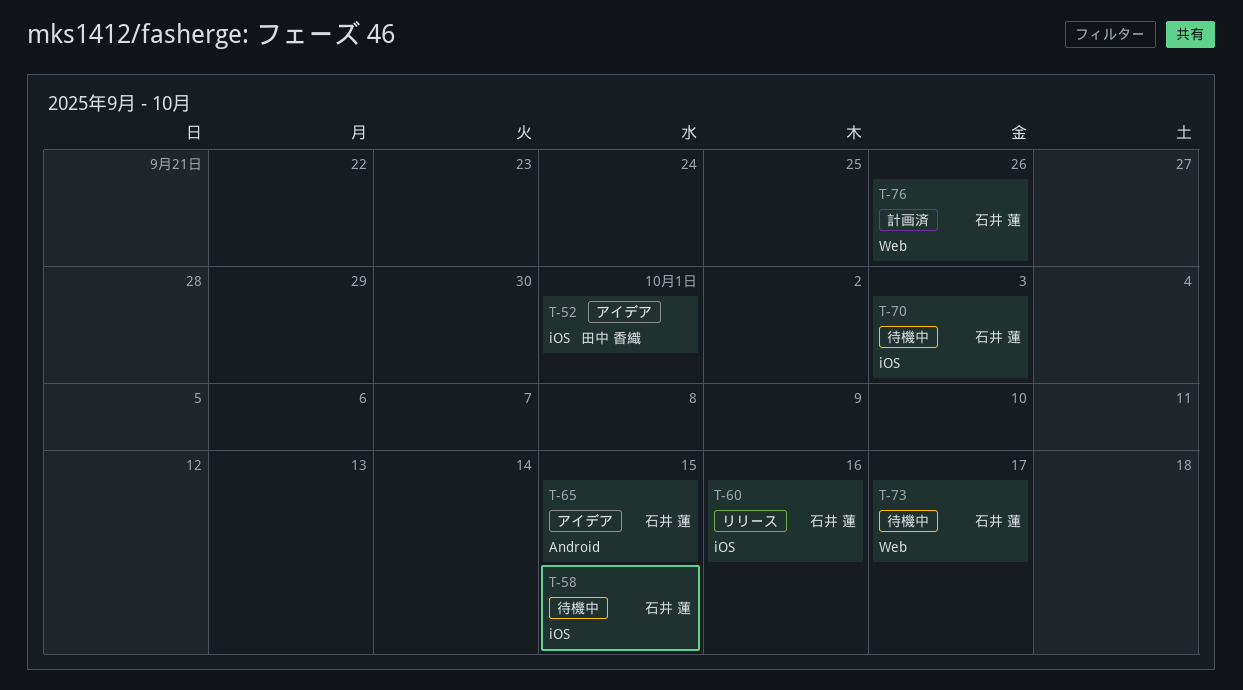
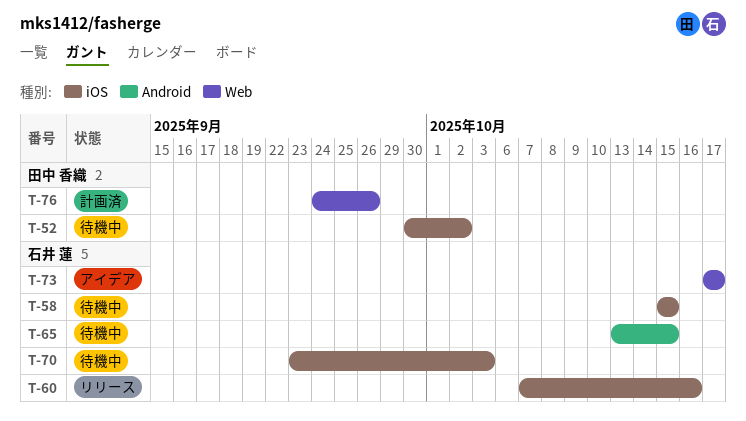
T-52, status: アイデア -> 待機中
T-52, due: Oct 1 -> Oct 2
T-65, status: アイデア -> 待機中
T-73, status: 待機中 -> アイデア
T-76, owner: 石井 蓮 -> 田中 香織

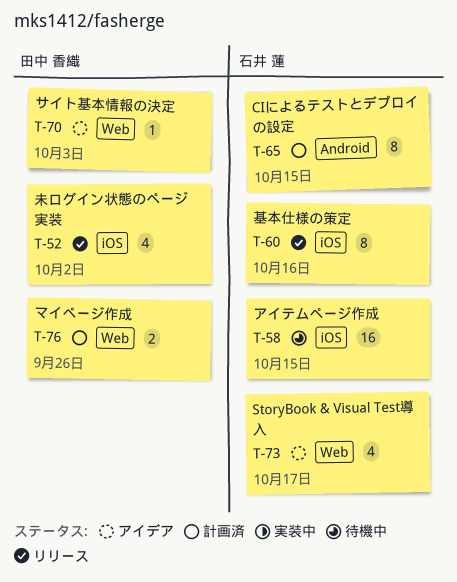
T-52, status: 待機中 -> リリース
T-65, status: 待機中 -> 計画済
T-70, status: 待機中 -> アイデア
T-70, owner: 石井 蓮 -> 田中 香織
T-70, label: iOS -> Web

